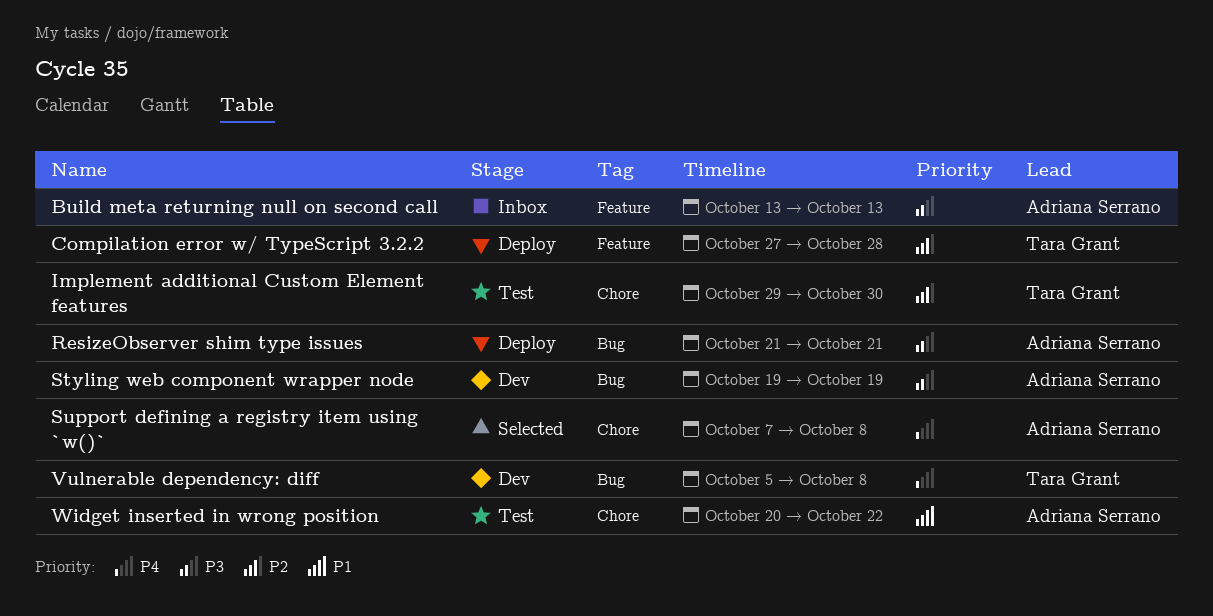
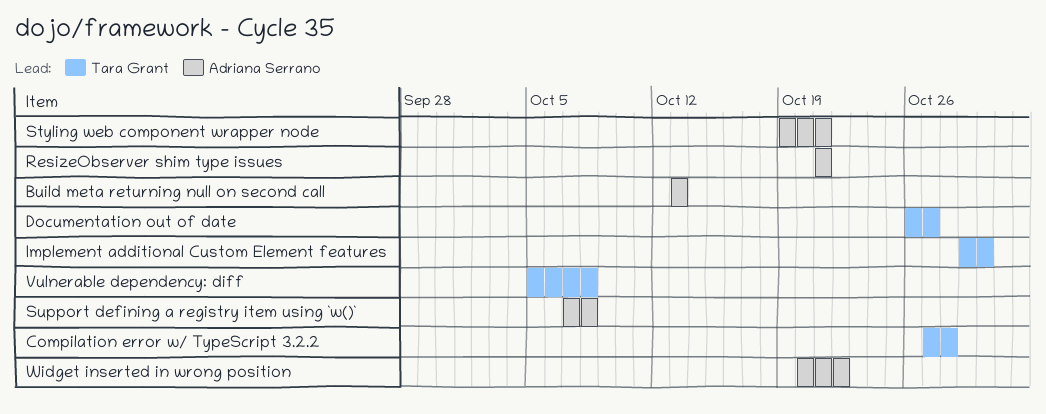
Documentation out of date: none -> present
Styling web component wrapper node, due: Oct 19 -> Oct 21

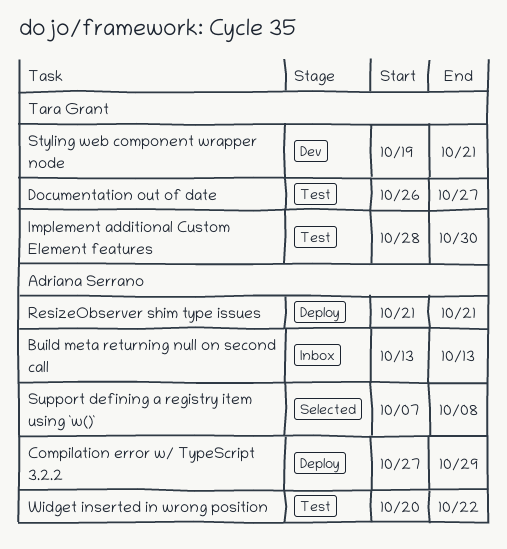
Compilation error w/ TypeScript 3.2.2, owner: Tara Grant -> Adriana Serrano
Compilation error w/ TypeScript 3.2.2, due: Oct 28 -> Oct 29
Implement additional Custom Element features, start: Oct 29 -> Oct 28
Styling web component wrapper node, owner: Adriana Serrano -> Tara Grant
Vulnerable dependency: diff: present -> none

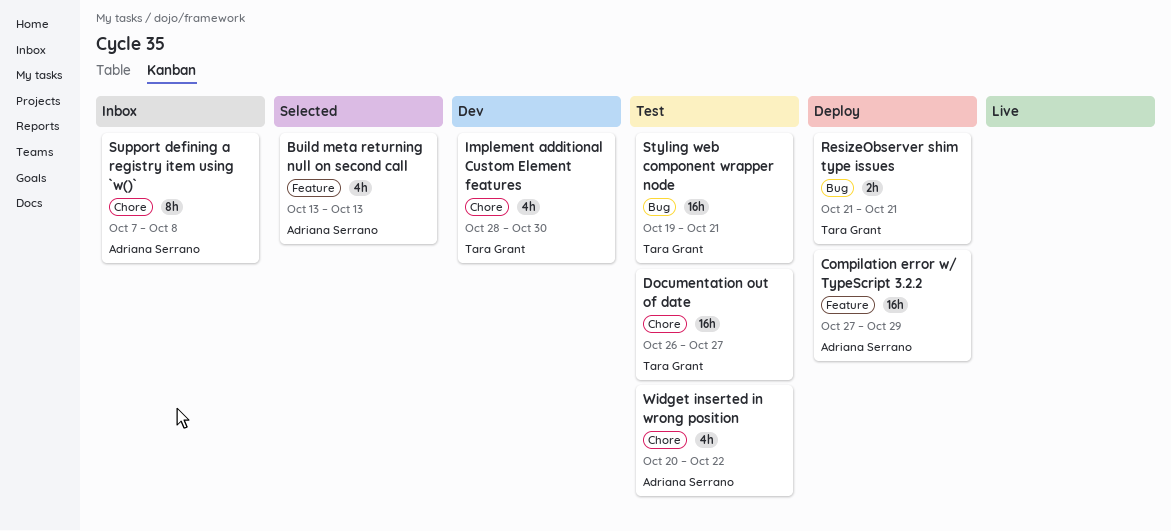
Build meta returning null on second call, status: Inbox -> Selected
Implement additional Custom Element features, status: Test -> Dev
ResizeObserver shim type issues, owner: Adriana Serrano -> Tara Grant
Styling web component wrapper node, status: Dev -> Test
Support defining a registry item using `w()`, status: Selected -> Inbox

